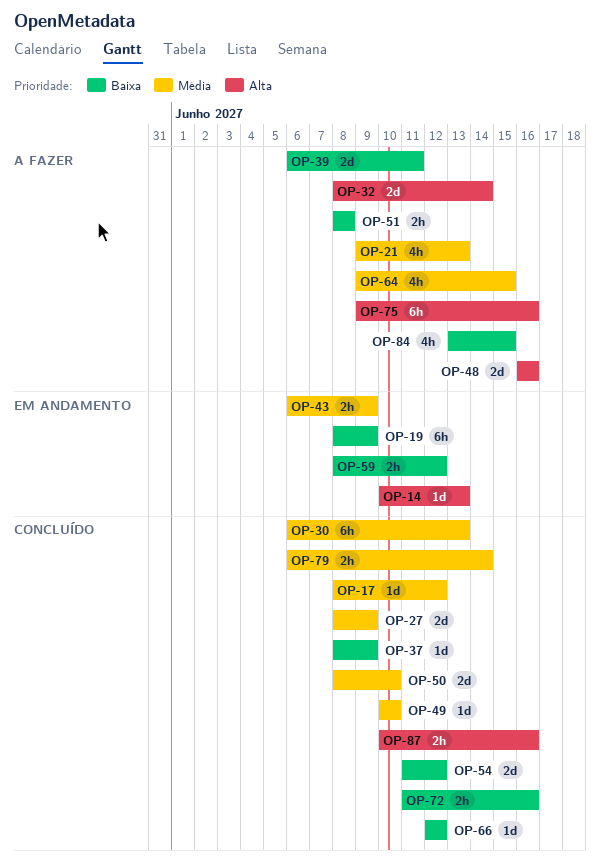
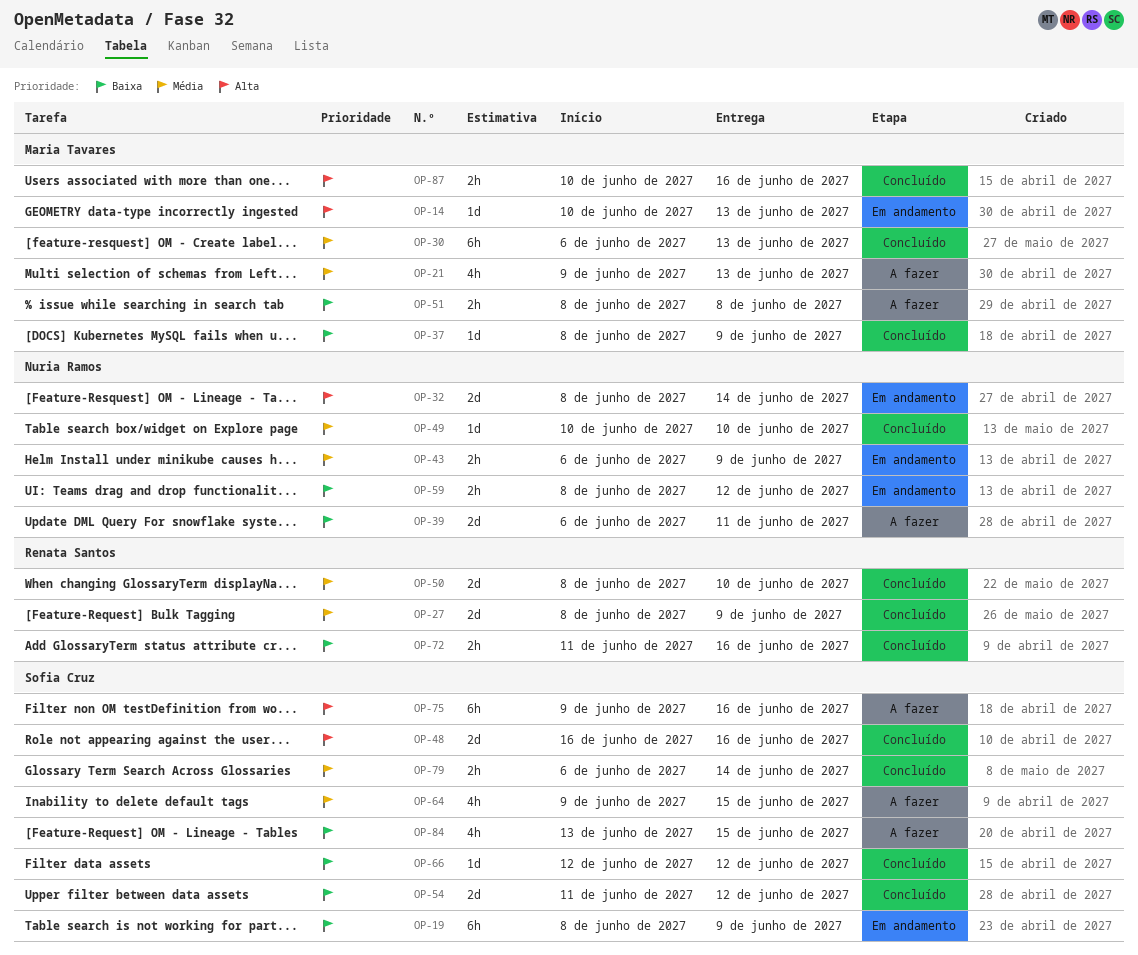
OP-17: present -> none
OP-32, status: A fazer -> Em andamento
OP-48, status: A fazer -> Concluído

